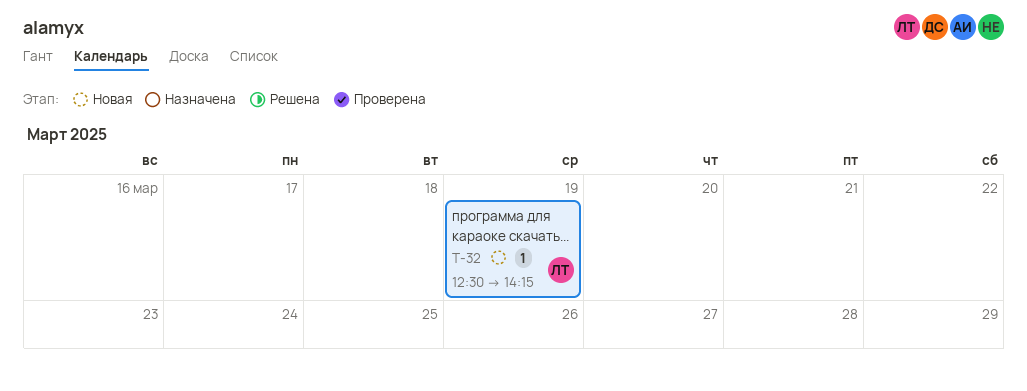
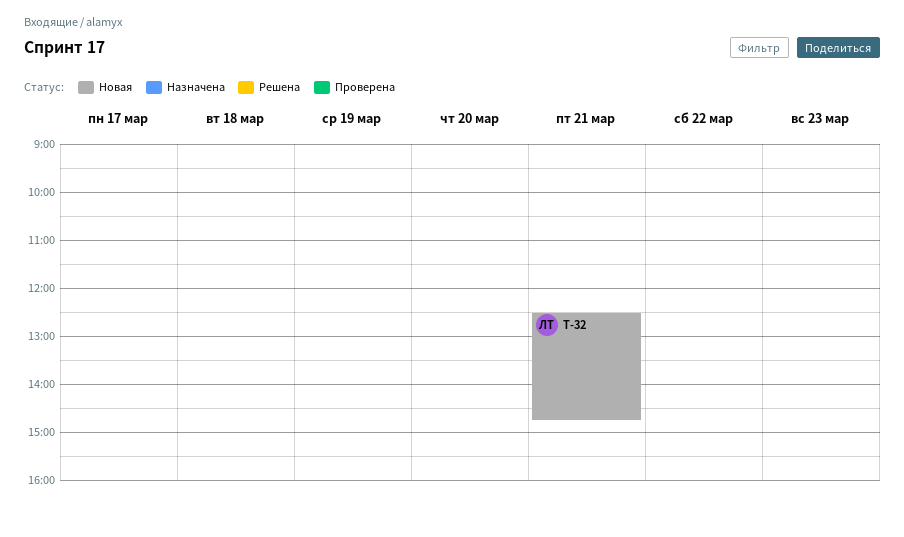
T-32, day: Mar 19 -> Mar 21
T-32, ends: 14:15 -> 14:45

